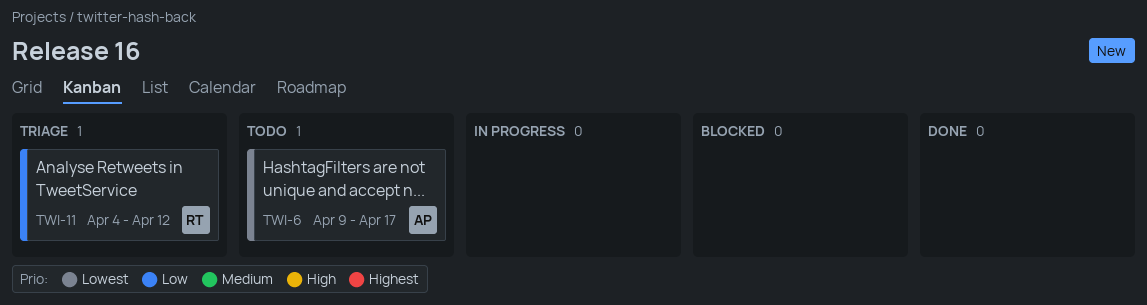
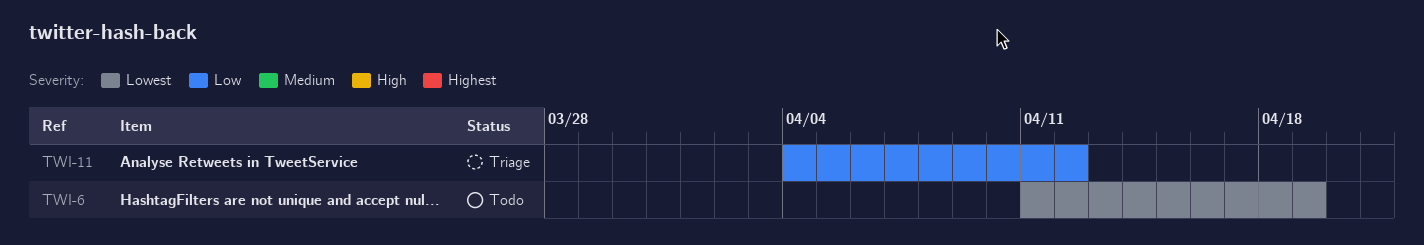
TWI-6, start: Apr 9 -> Apr 11
TWI-6, due: Apr 17 -> Apr 19

